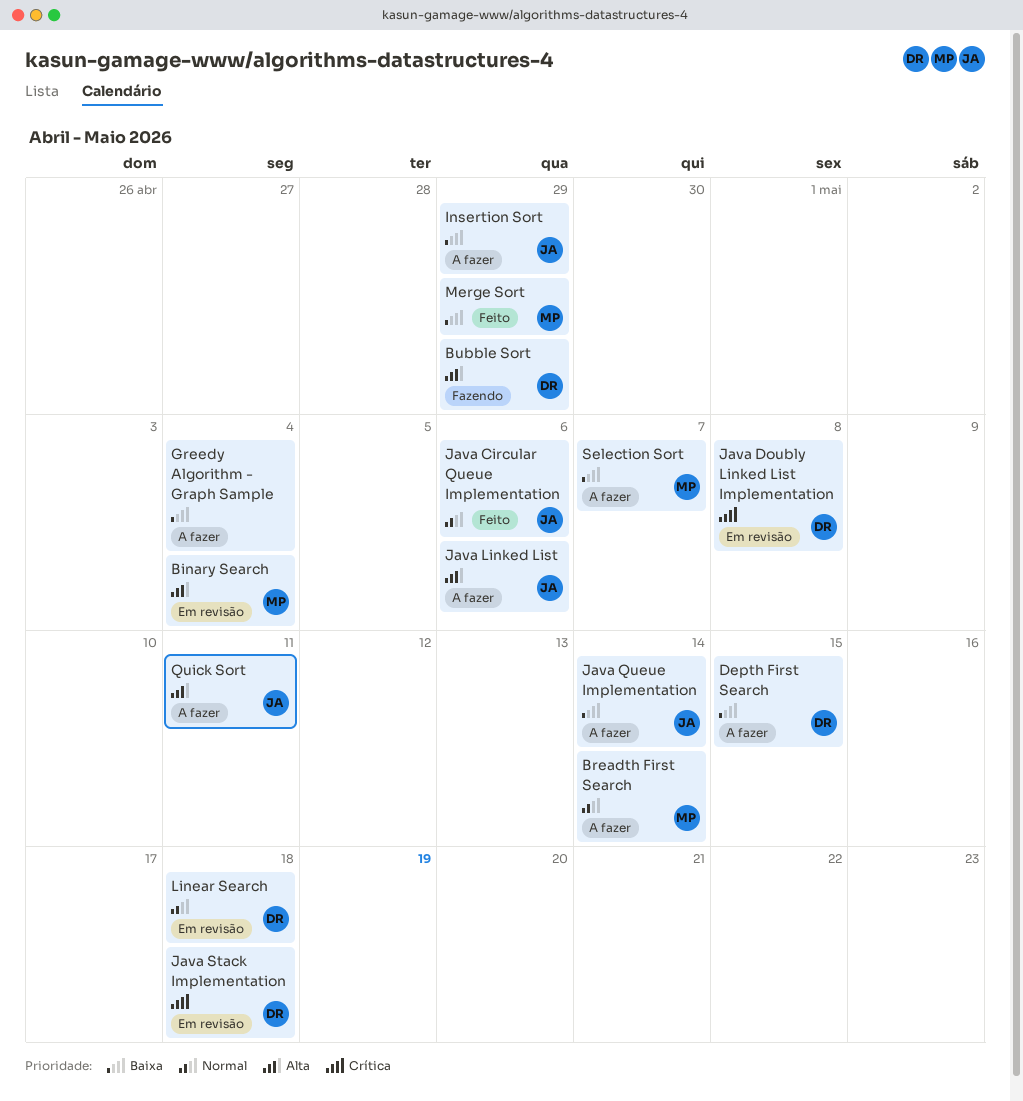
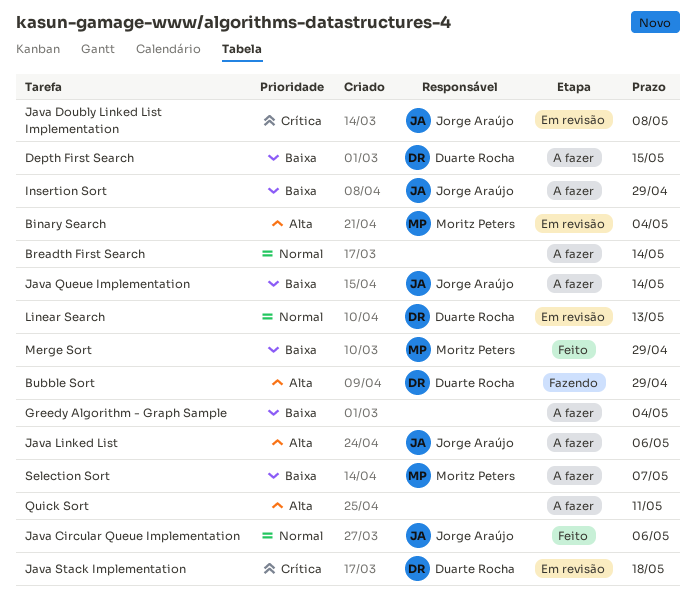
Breadth First Search, owner: Moritz Peters -> none
Java Doubly Linked List Implementation, owner: Duarte Rocha -> Jorge Araújo
Linear Search, due: May 18 -> May 13
Quick Sort, owner: Jorge Araújo -> none

